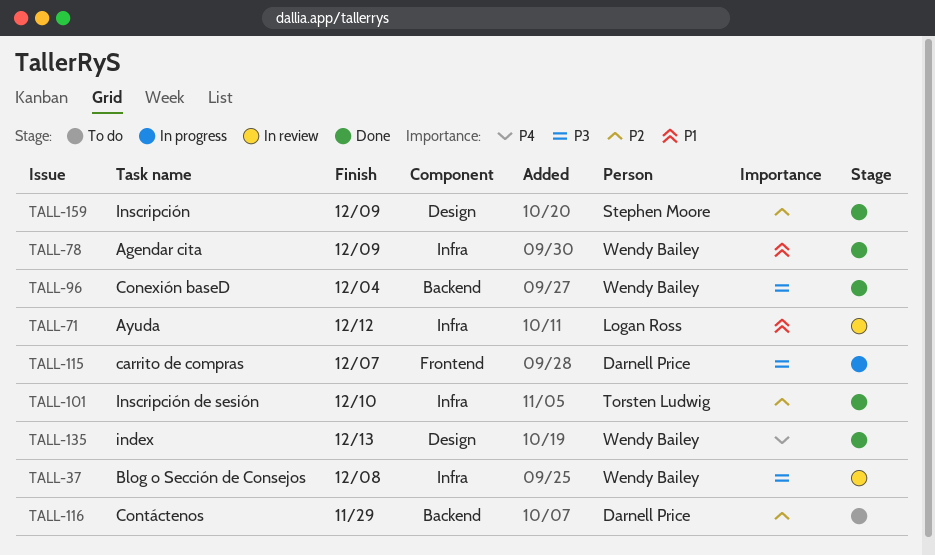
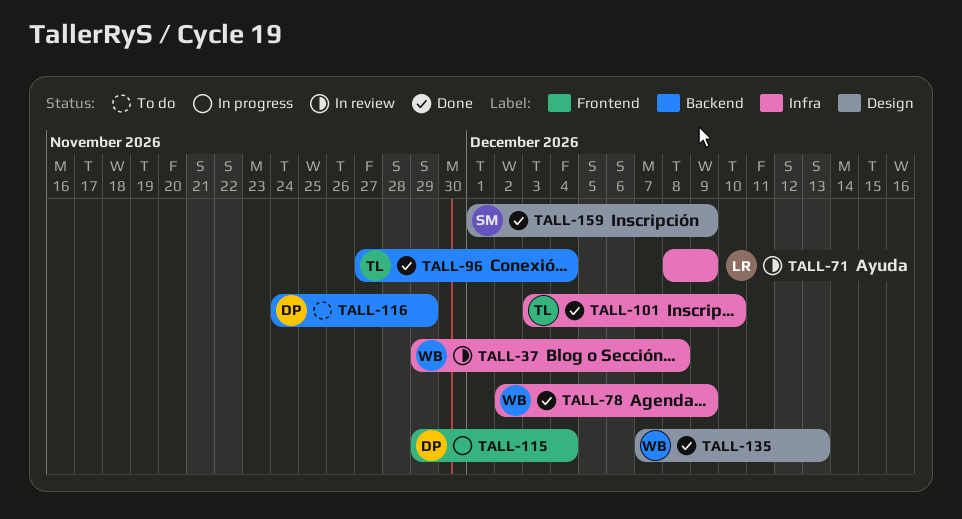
TALL-71, due: Dec 12 -> Dec 9
TALL-96, owner: Wendy Bailey -> Torsten Ludwig
TALL-115, due: Dec 7 -> Dec 4

